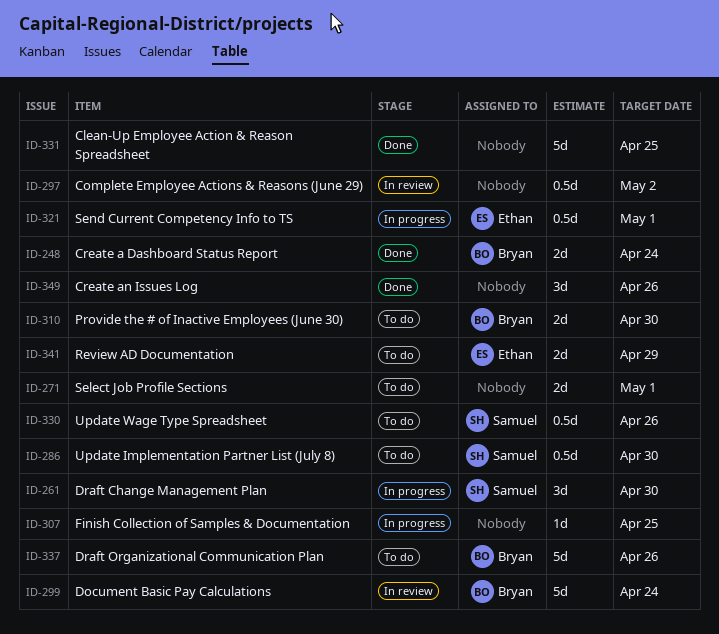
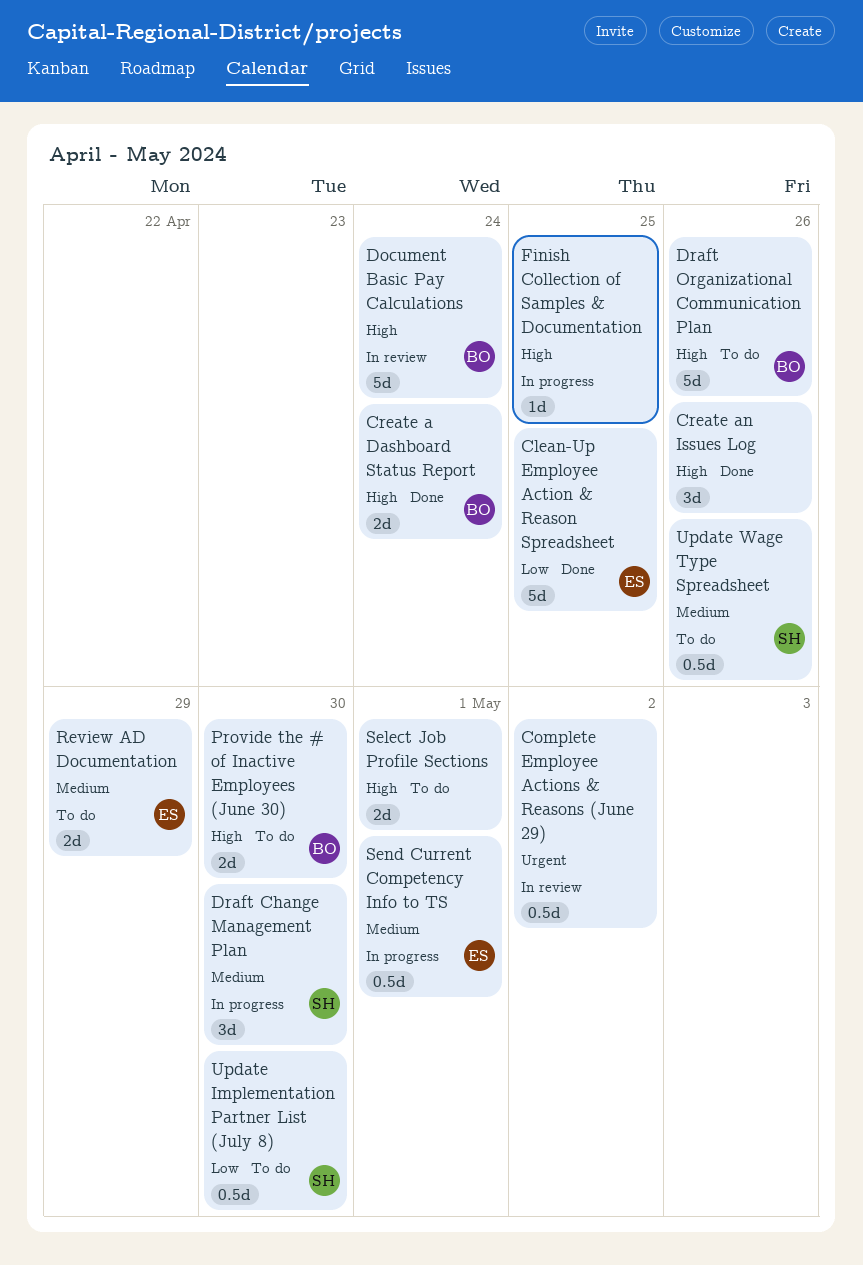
Clean-Up Employee Action & Reason Spreadsheet, owner: none -> Ethan

